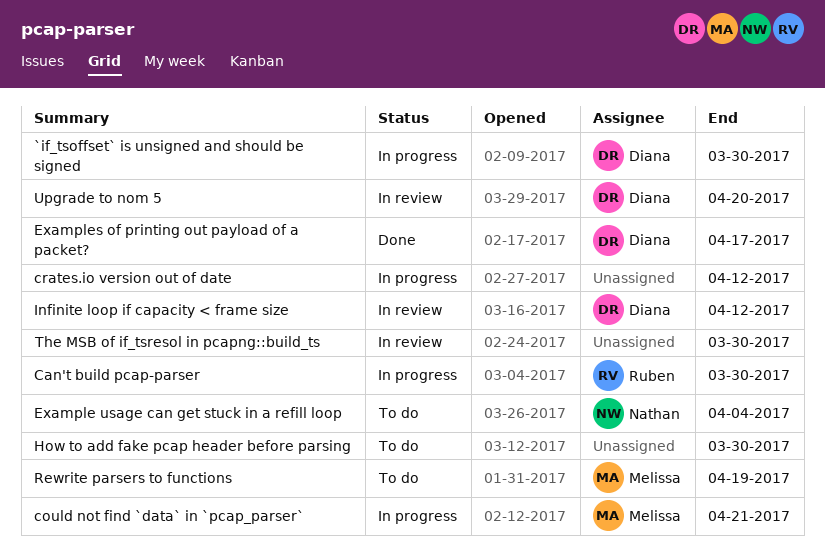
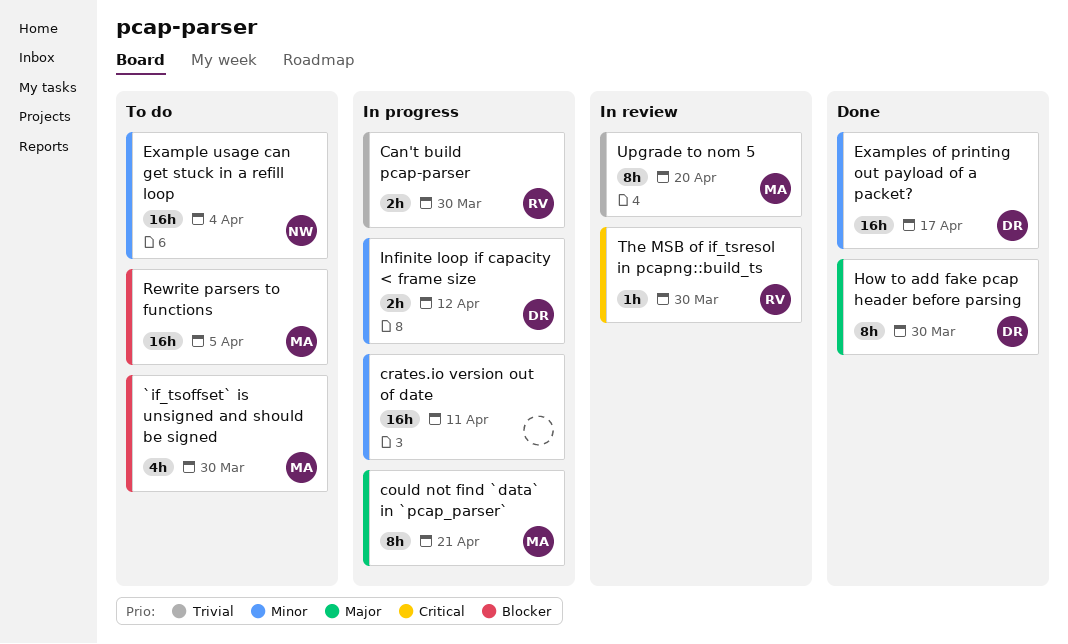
`if_tsoffset` is unsigned and should be signed, status: In progress -> To do
`if_tsoffset` is unsigned and should be signed, owner: Diana -> Melissa
crates.io version out of date, due: Apr 12 -> Apr 11
How to add fake pcap header before parsing, status: To do -> Done
How to add fake pcap header before parsing, owner: none -> Diana
Infinite loop if capacity < frame size, status: In review -> In progress
Rewrite parsers to functions, due: Apr 19 -> Apr 5
The MSB of if_tsresol in pcapng::build_ts, owner: none -> Ruben
Upgrade to nom 5, owner: Diana -> Melissa

